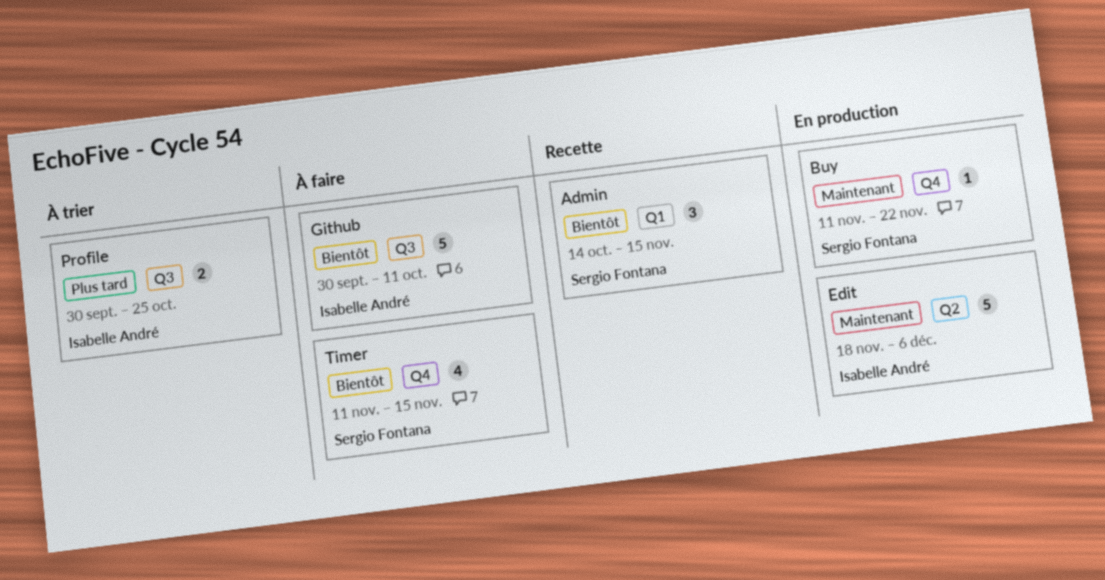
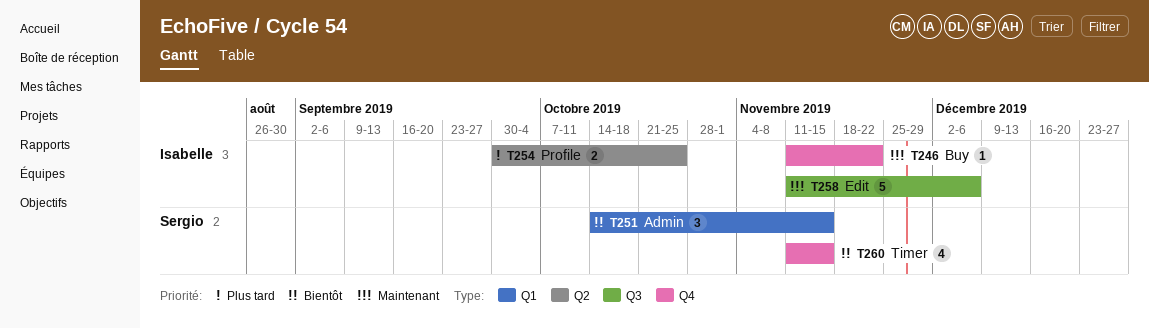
Buy, owner: Sergio Fontana -> Isabelle André
Edit, label: Q2 -> Q3
Edit, start: Nov 18 -> Nov 11
Github: present -> none
Profile, label: Q3 -> Q2

